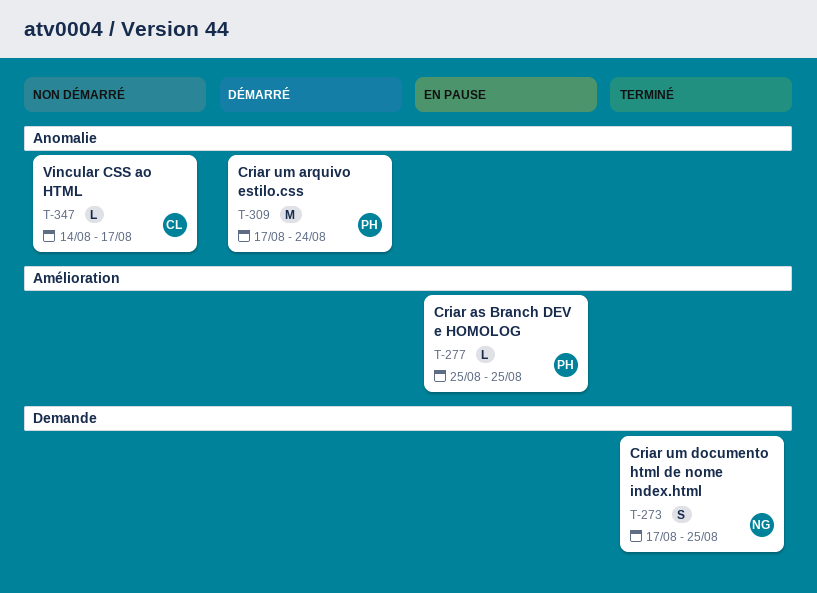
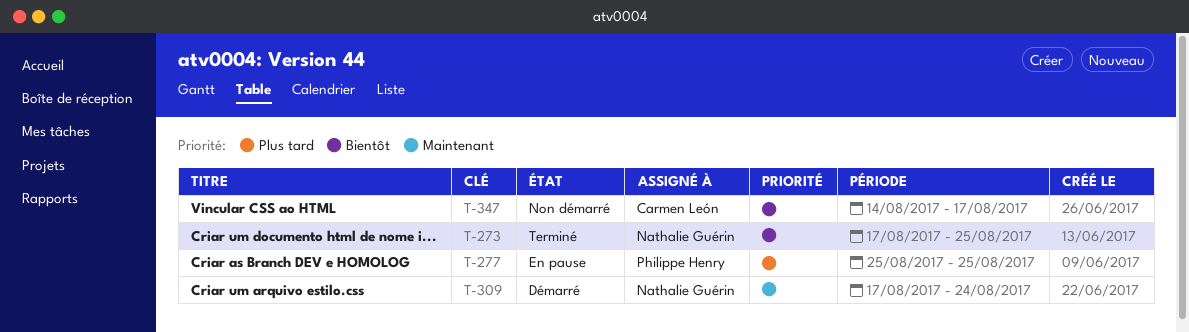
T-309, owner: Philippe Henry -> Nathalie Guérin

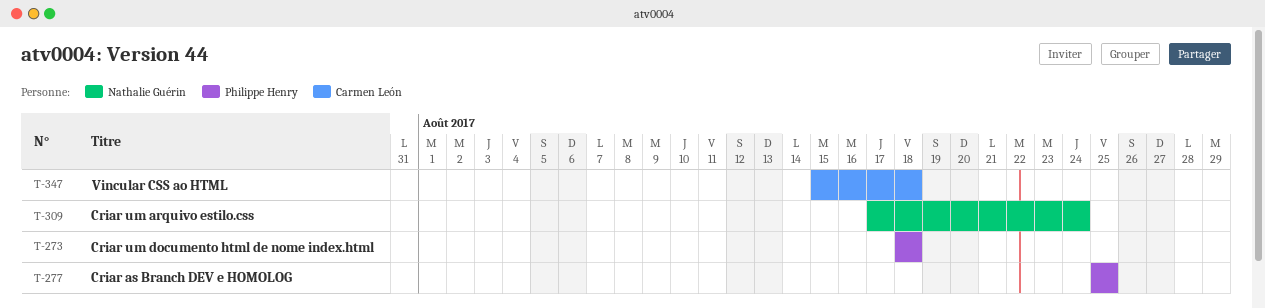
T-273, owner: Nathalie Guérin -> Philippe Henry
T-273, start: Aug 17 -> Aug 18
T-273, due: Aug 25 -> Aug 18
T-347, start: Aug 14 -> Aug 15
T-347, due: Aug 17 -> Aug 18

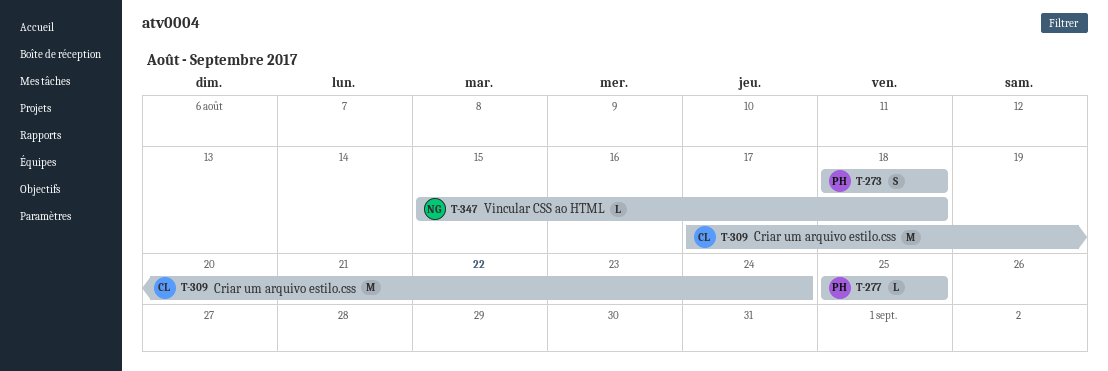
T-309, owner: Nathalie Guérin -> Carmen León
T-347, owner: Carmen León -> Nathalie Guérin

